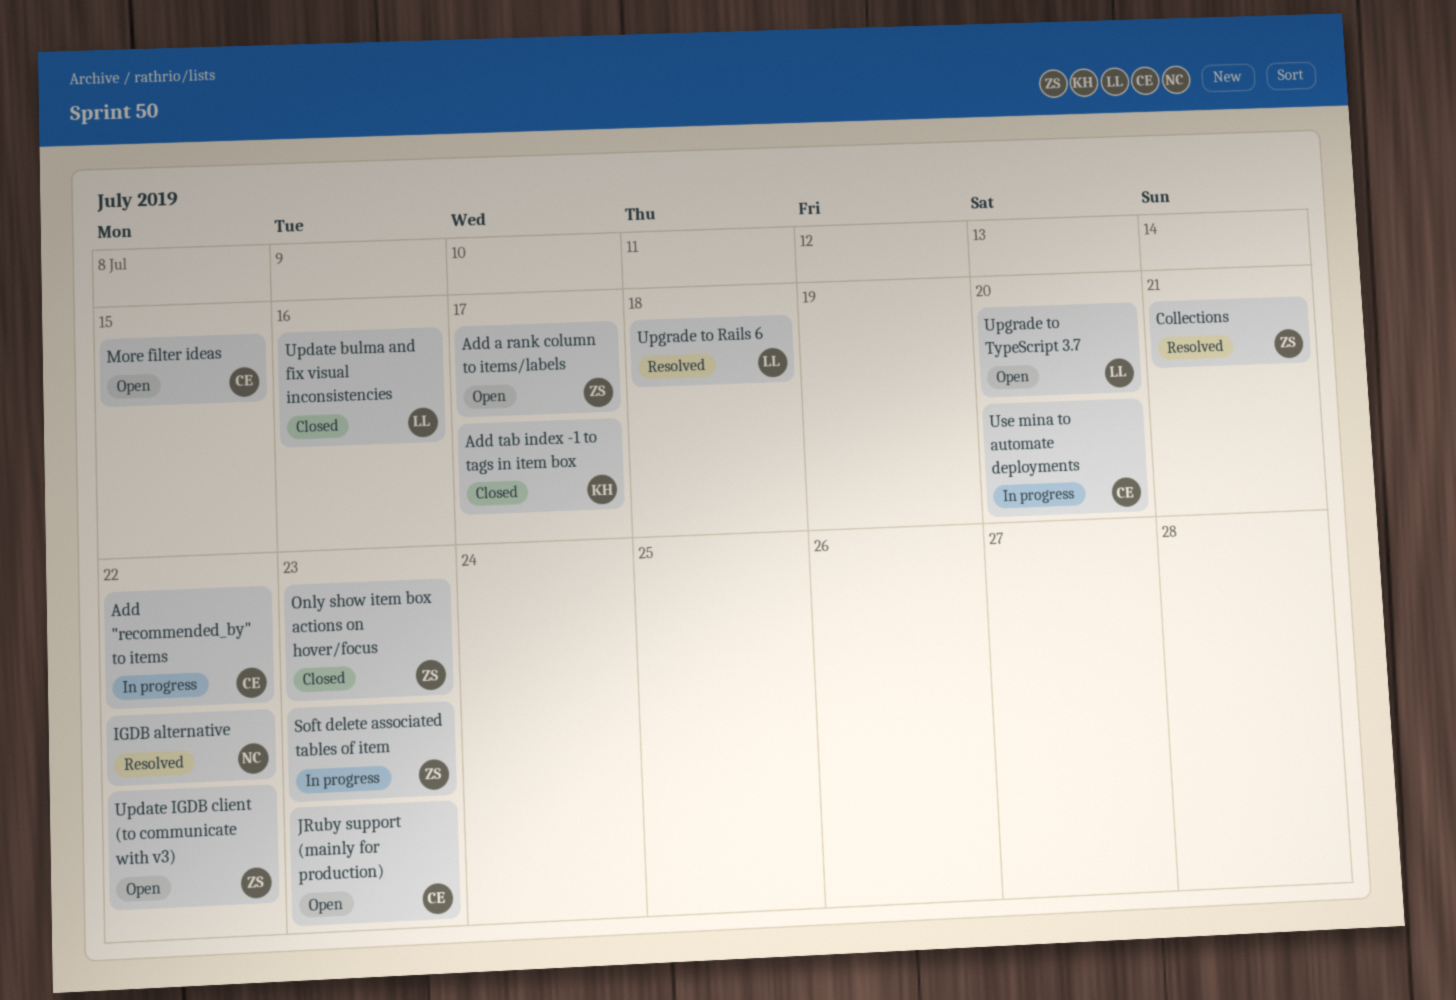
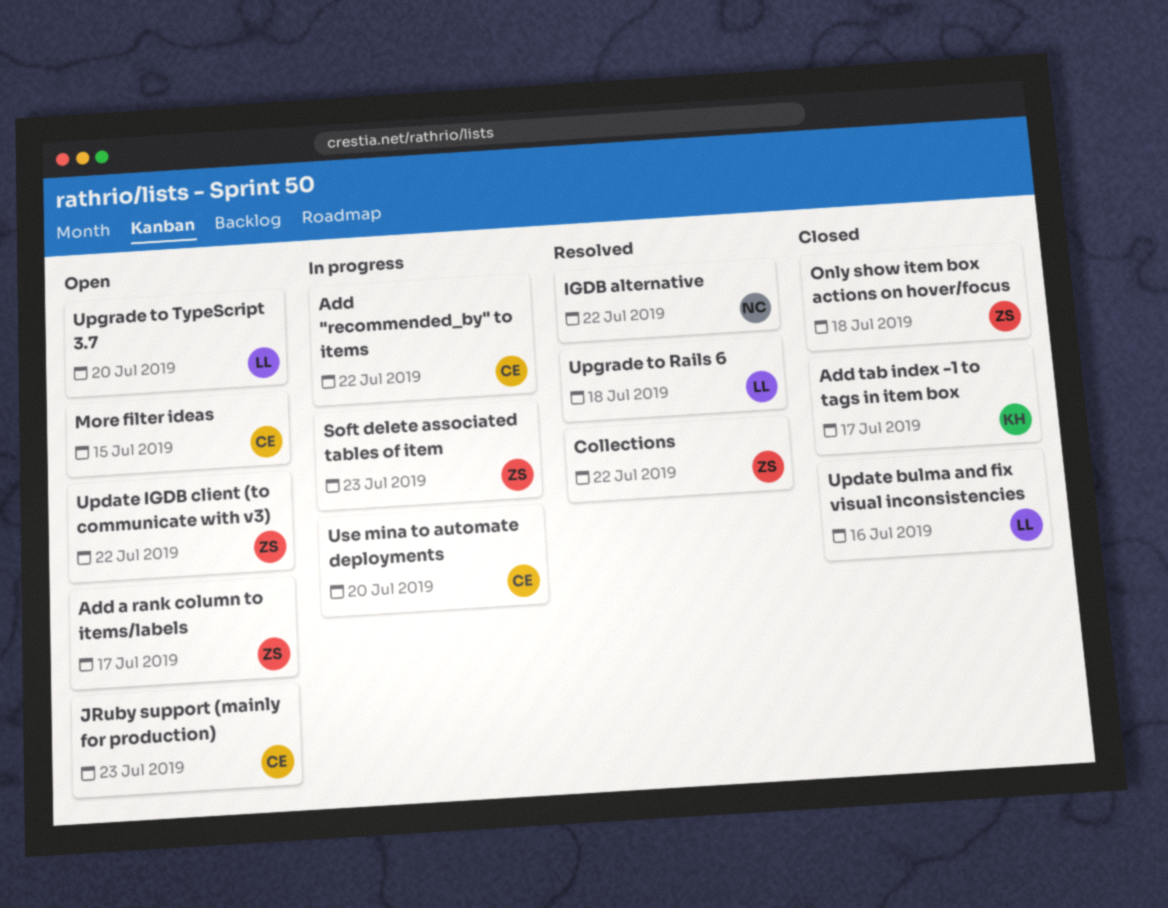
Collections, due: Jul 21 -> Jul 22
Only show item box actions on hover/focus, due: Jul 23 -> Jul 18

